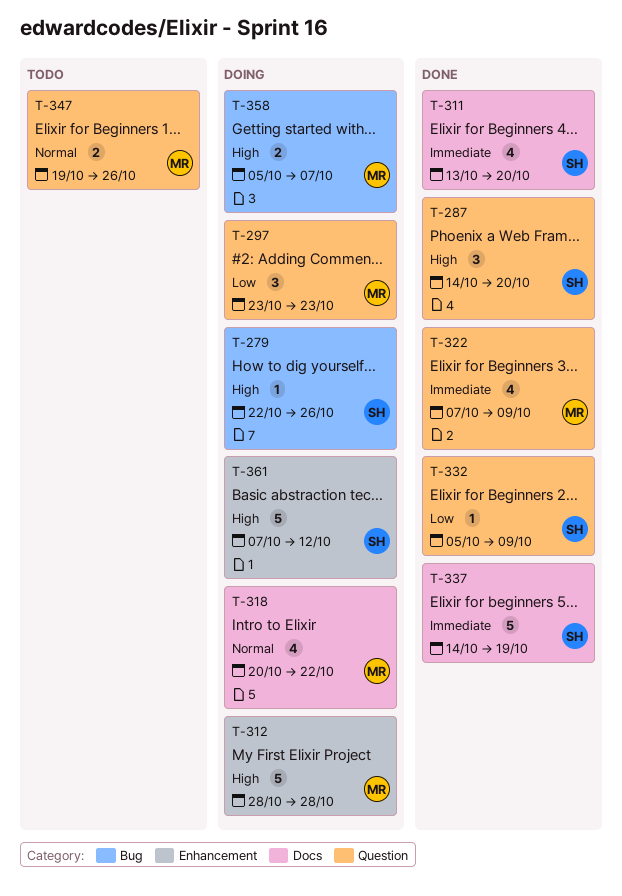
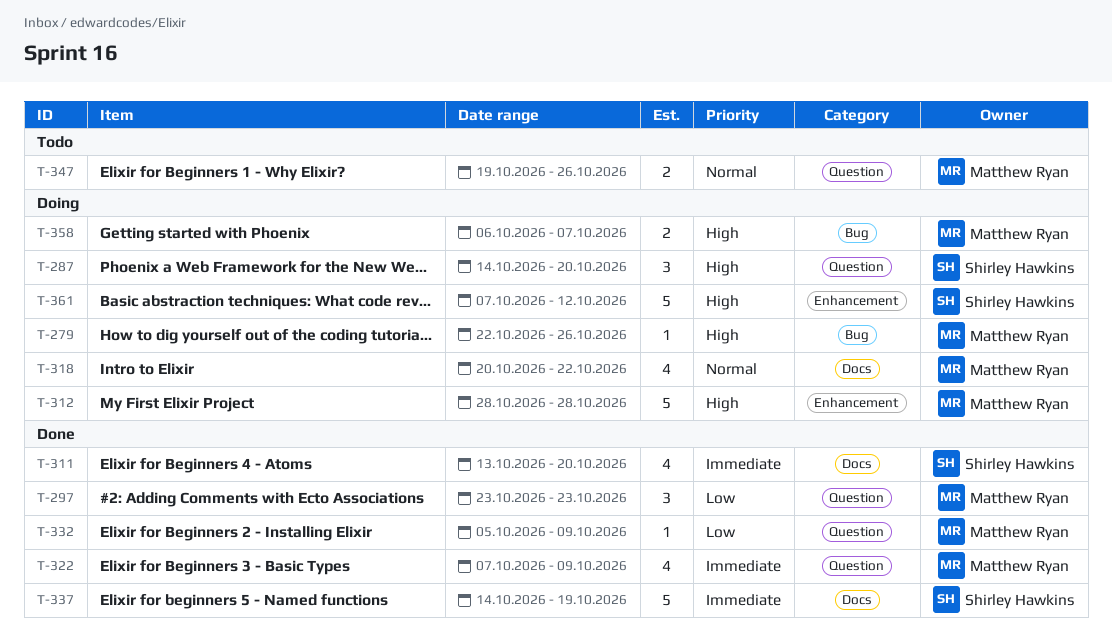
T-279, owner: Shirley Hawkins -> Matthew Ryan
T-287, status: Done -> Doing
T-297, status: Doing -> Done
T-332, owner: Shirley Hawkins -> Matthew Ryan
T-358, start: Oct 5 -> Oct 6

